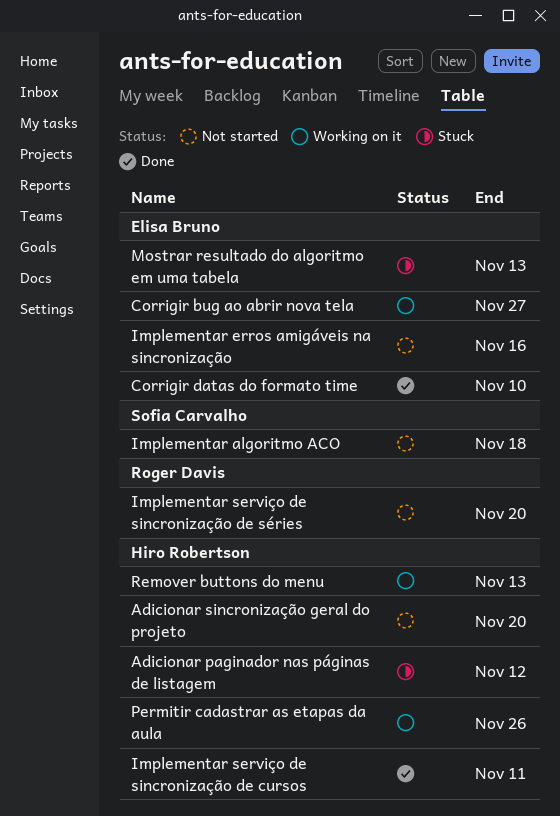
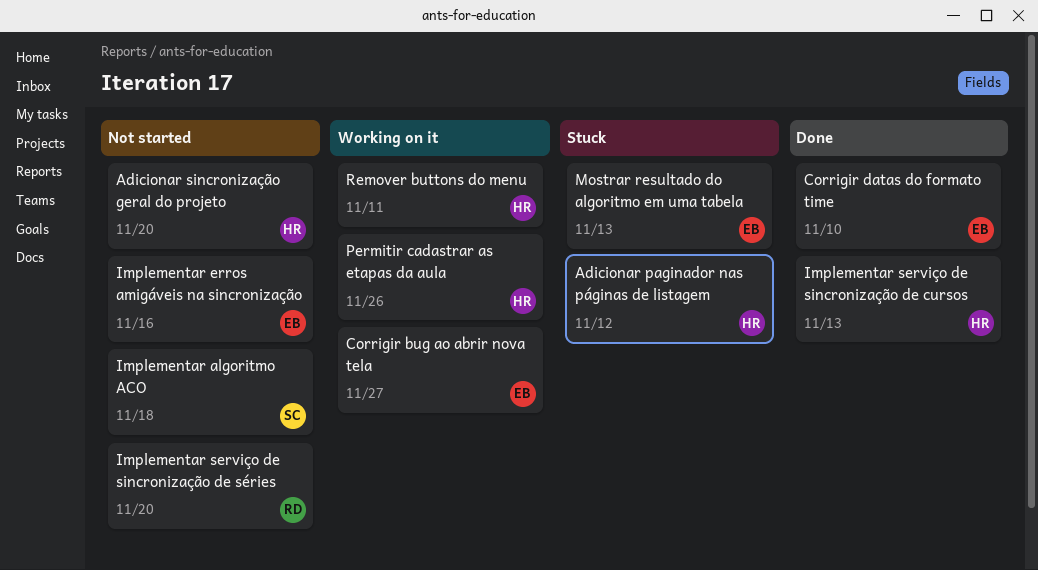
Implementar serviço de sincronização de cursos, due: Nov 11 -> Nov 13
Remover buttons do menu, due: Nov 13 -> Nov 11

